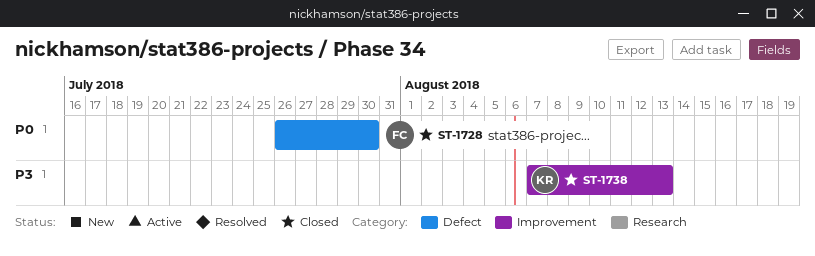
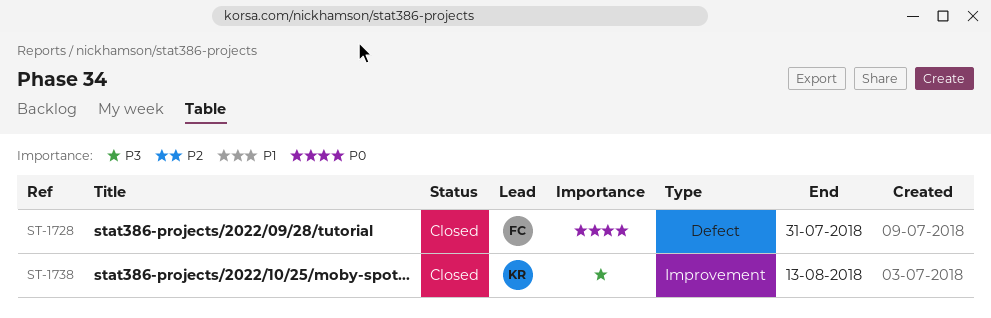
ST-1728, due: Jul 30 -> Jul 31

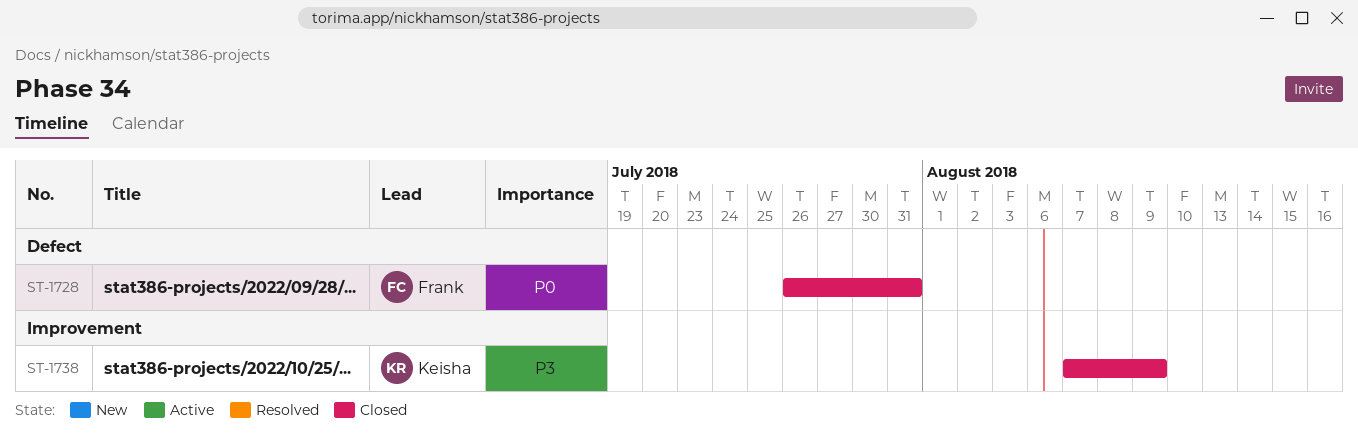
ST-1738, due: Aug 13 -> Aug 9

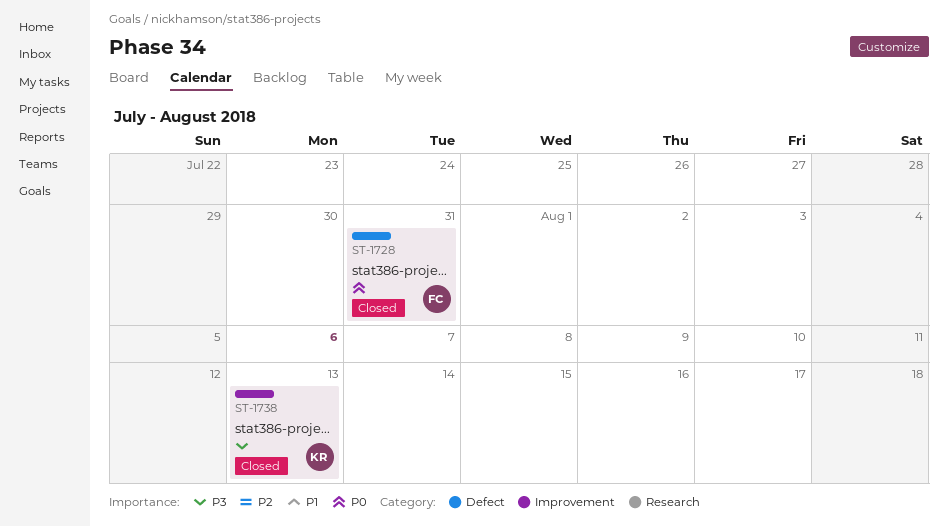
ST-1738, due: Aug 9 -> Aug 13

